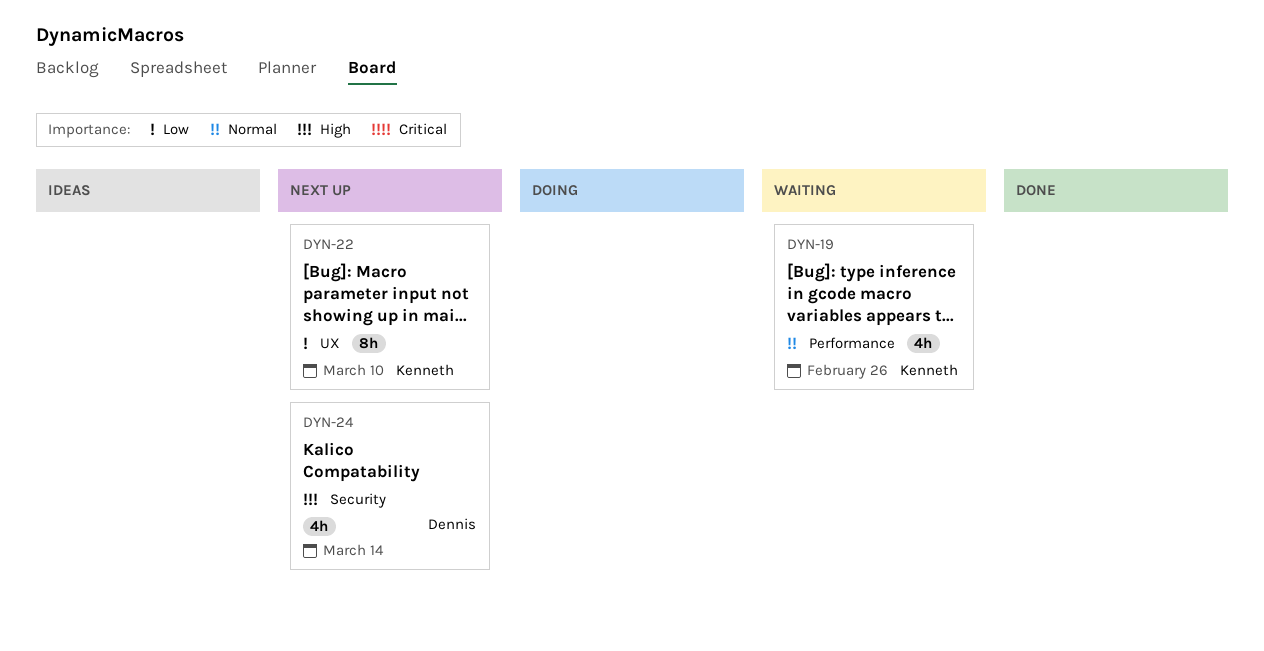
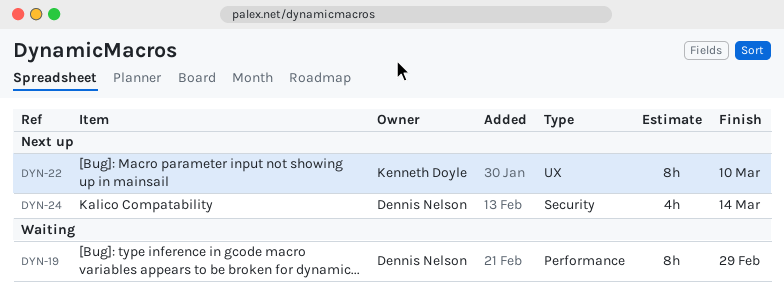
DYN-19, owner: Kenneth Doyle -> Dennis Nelson
DYN-19, estimate: 4h -> 8h
DYN-19, due: Feb 26 -> Feb 29

